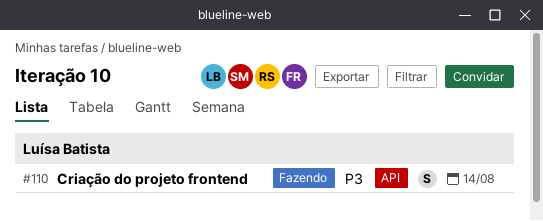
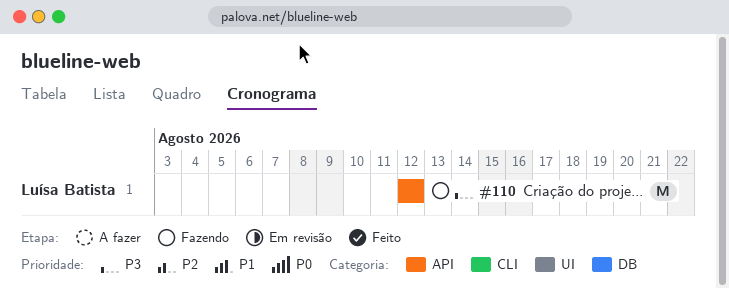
#110, estimate: S -> M
#110, due: Aug 14 -> Aug 12

